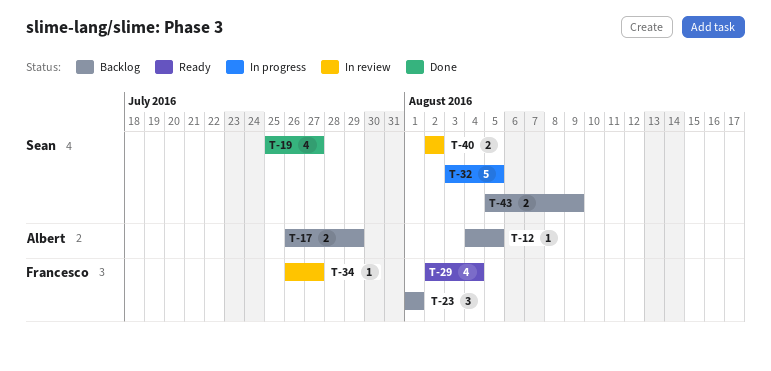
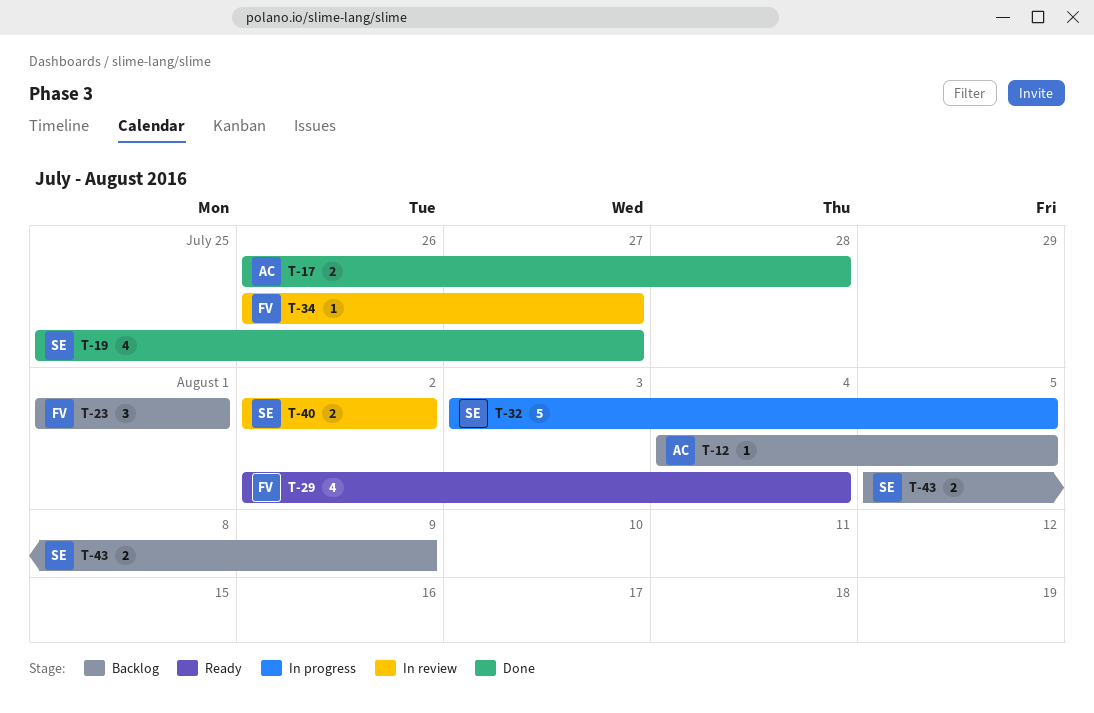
T-17, status: Backlog -> Done
T-17, due: Jul 29 -> Jul 28

